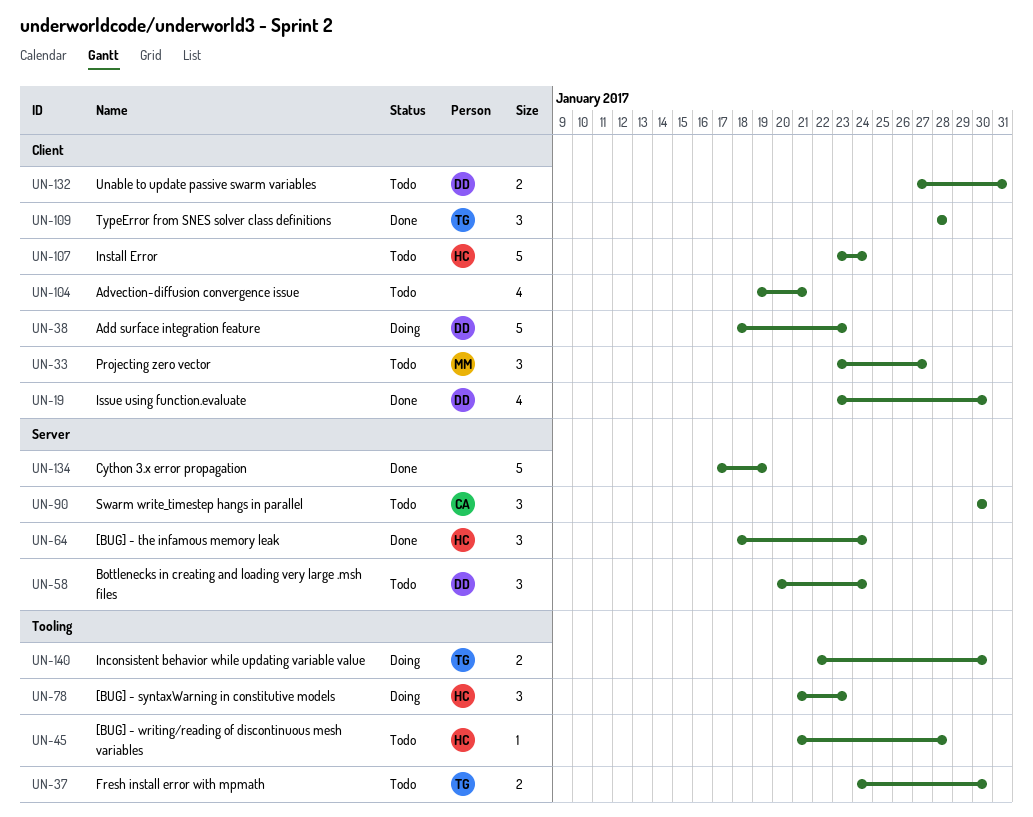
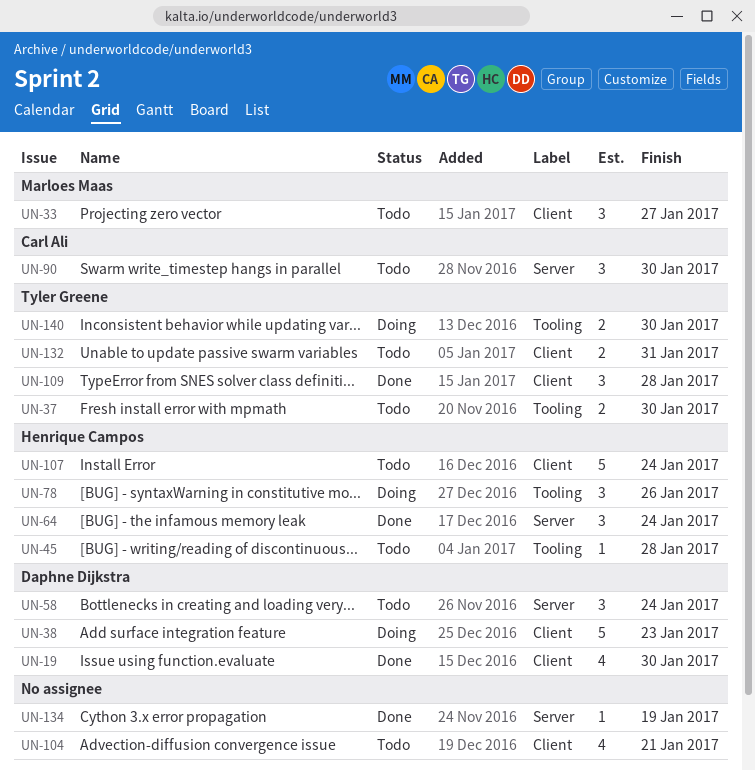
UN-78, due: Jan 23 -> Jan 26
UN-132, owner: Daphne Dijkstra -> Tyler Greene
UN-134, estimate: 5 -> 1

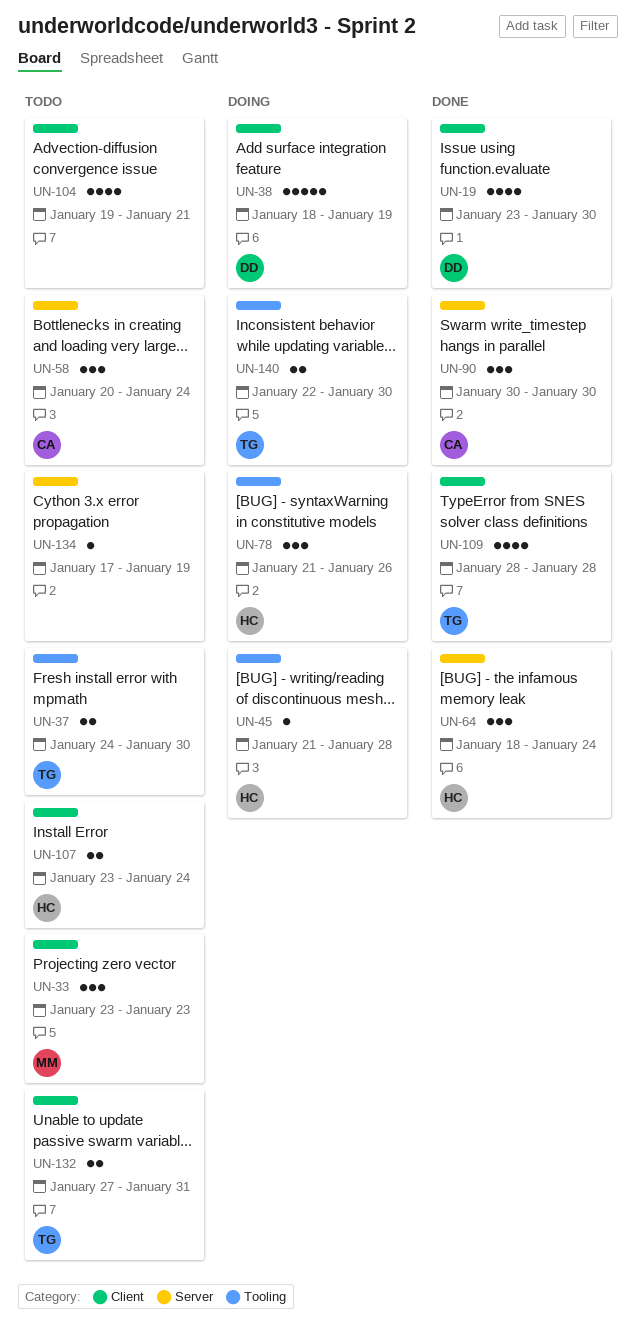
UN-33, due: Jan 27 -> Jan 23
UN-38, due: Jan 23 -> Jan 19
UN-45, status: Todo -> Doing
UN-58, owner: Daphne Dijkstra -> Carl Ali
UN-90, status: Todo -> Done
UN-107, estimate: 5 -> 2
UN-109, estimate: 3 -> 4
UN-134, status: Done -> Todo

